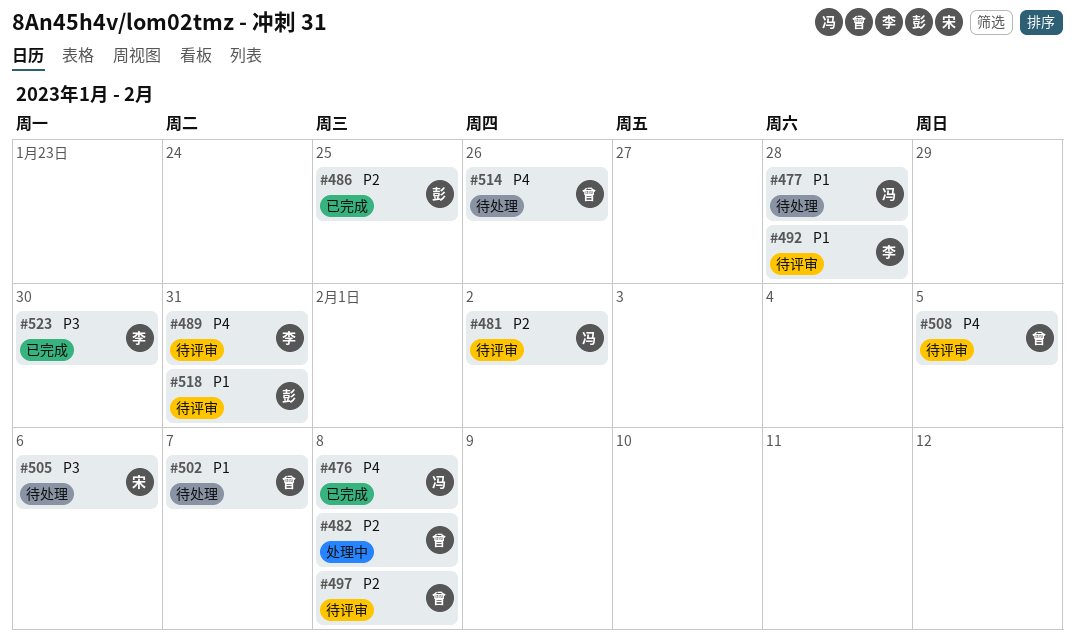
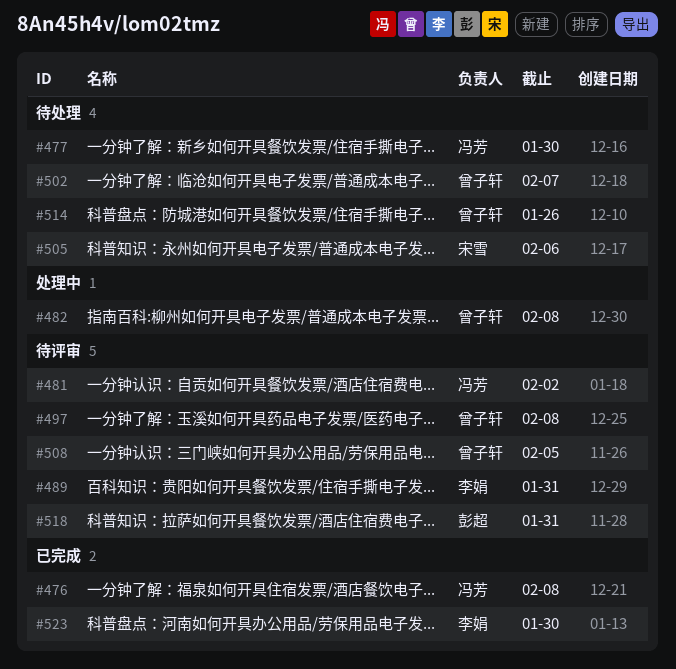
#477, due: Jan 28 -> Jan 30
#486: present -> none
#492: present -> none

